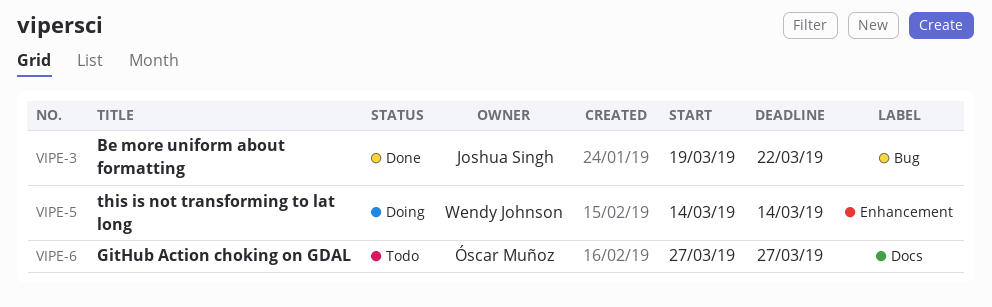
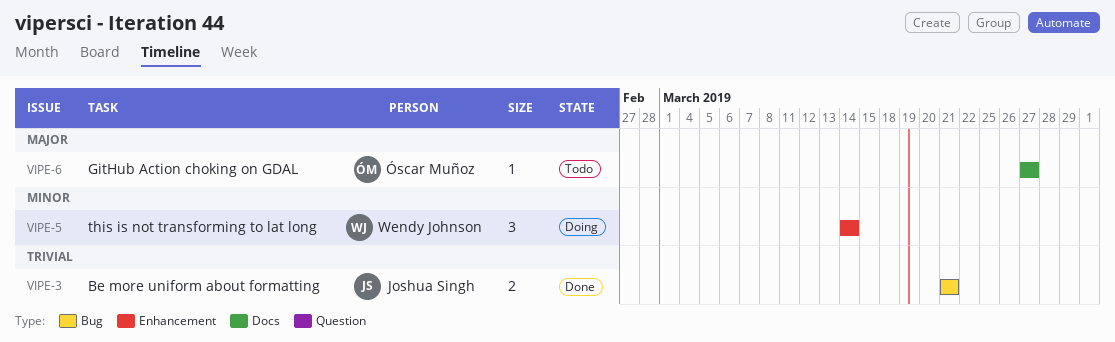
VIPE-3, start: Mar 19 -> Mar 21
VIPE-3, due: Mar 22 -> Mar 21

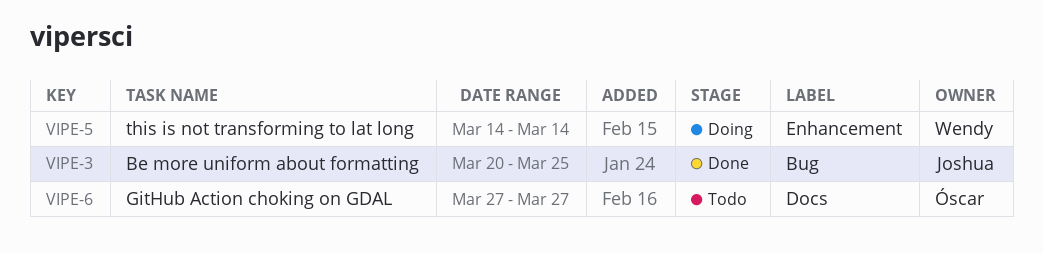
VIPE-3, start: Mar 21 -> Mar 20
VIPE-3, due: Mar 21 -> Mar 25

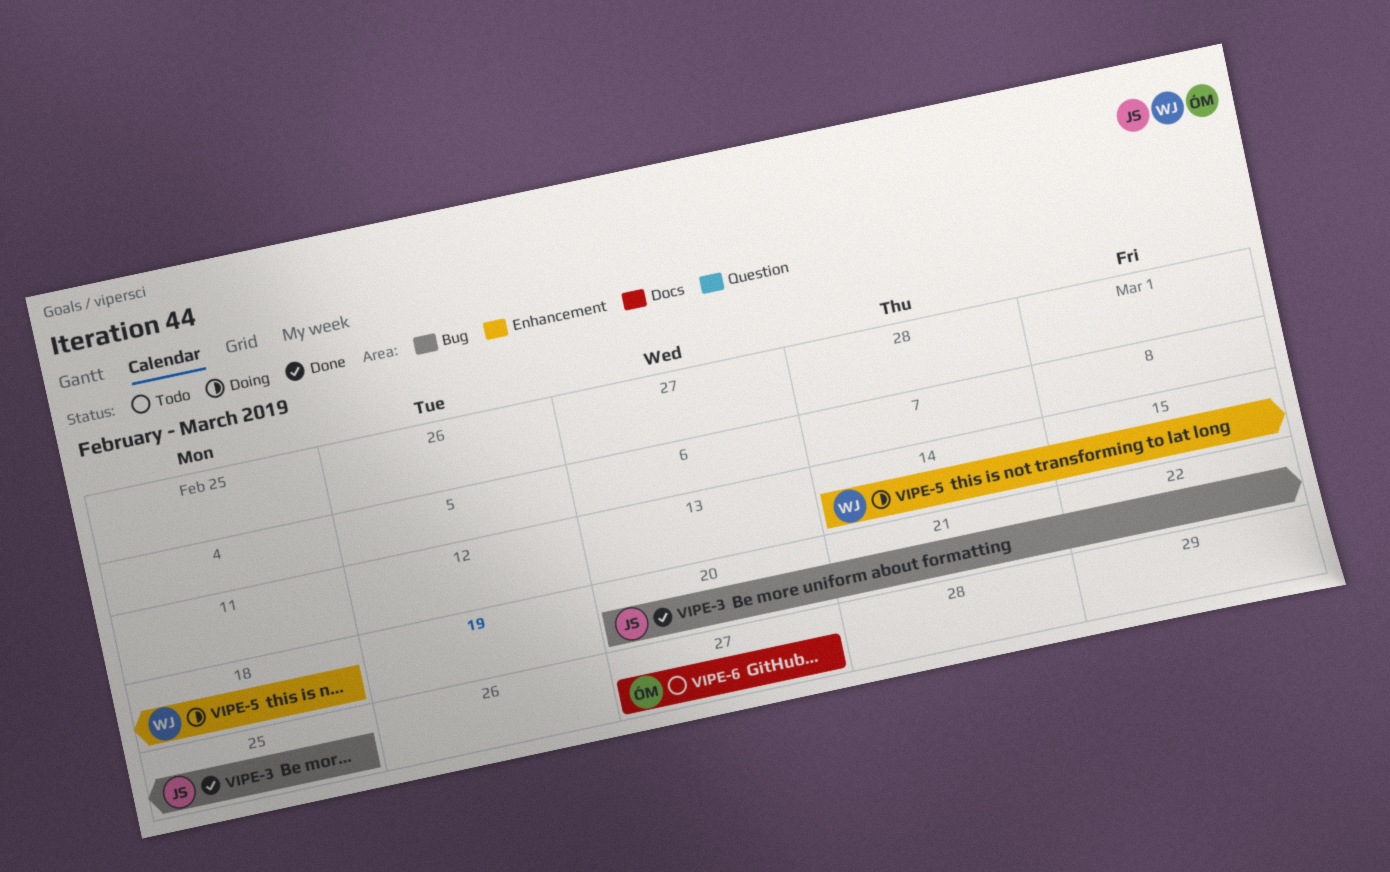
VIPE-5, due: Mar 14 -> Mar 18

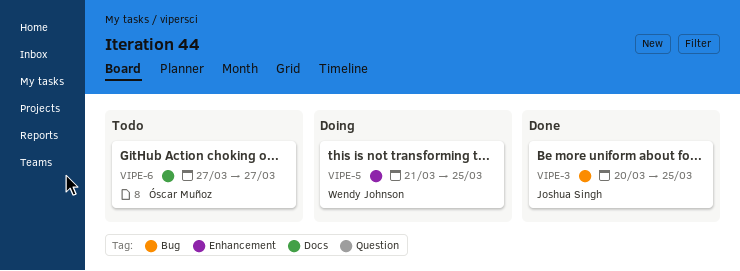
VIPE-5, start: Mar 14 -> Mar 21
VIPE-5, due: Mar 18 -> Mar 25

